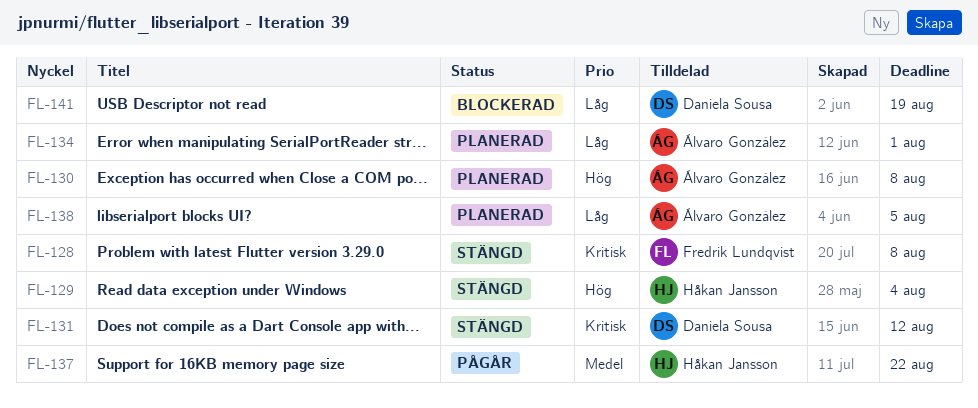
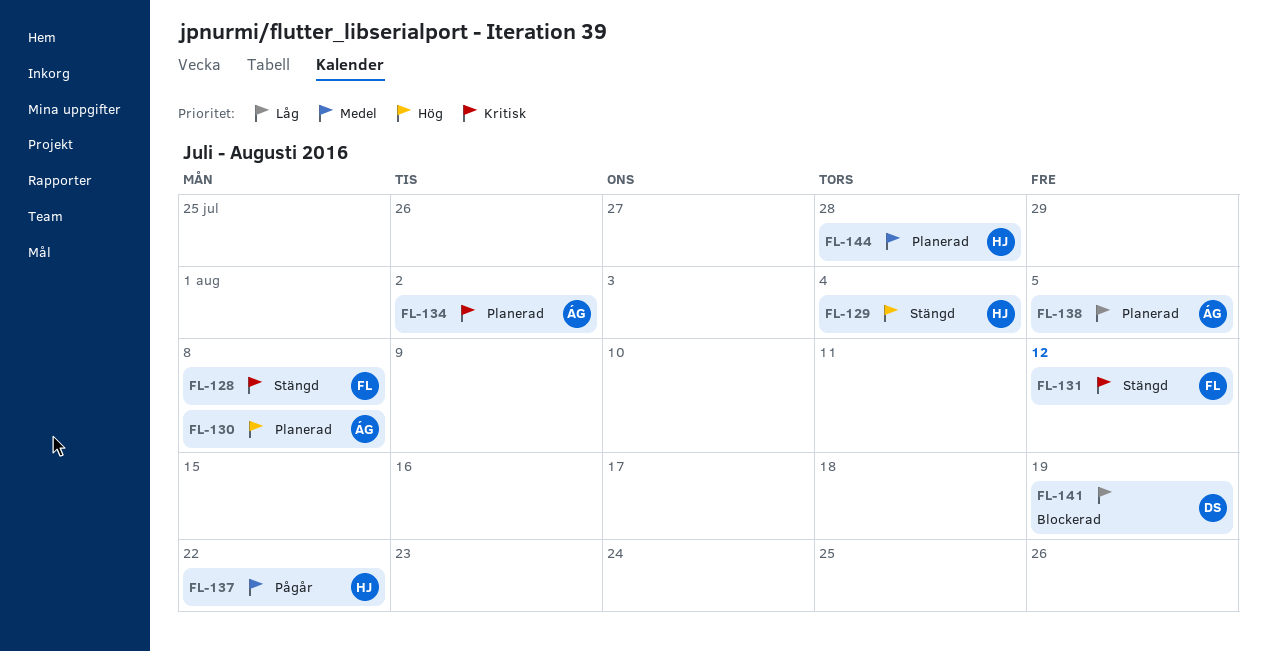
FL-131, owner: Daniela Sousa -> Fredrik Lundqvist
FL-134, priority: Låg -> Kritisk
FL-134, due: Aug 1 -> Aug 2
FL-144: none -> present

